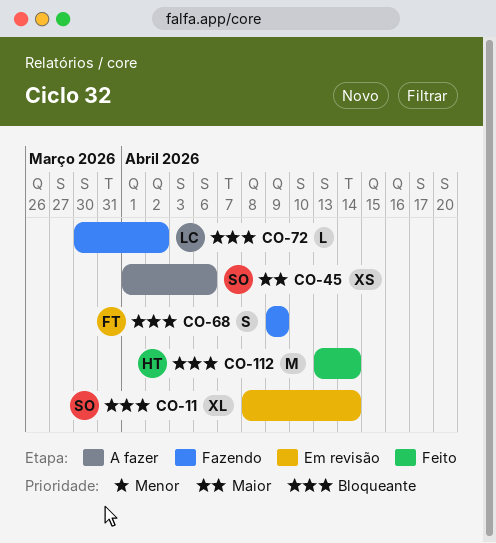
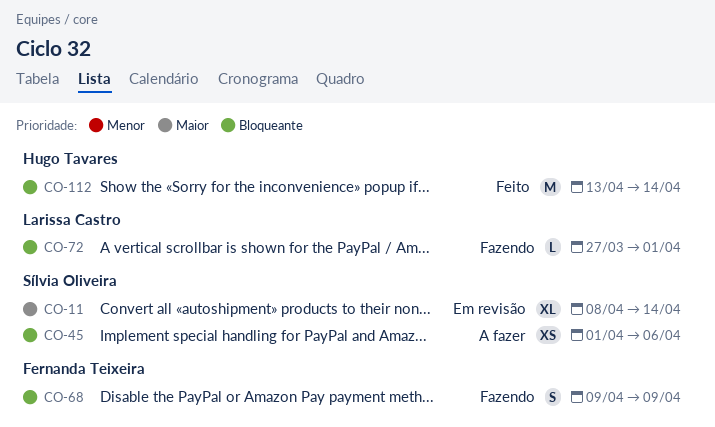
CO-11, priority: Bloqueante -> Maior
CO-45, priority: Maior -> Bloqueante
CO-72, start: Mar 30 -> Mar 27
CO-72, due: Apr 2 -> Apr 1

